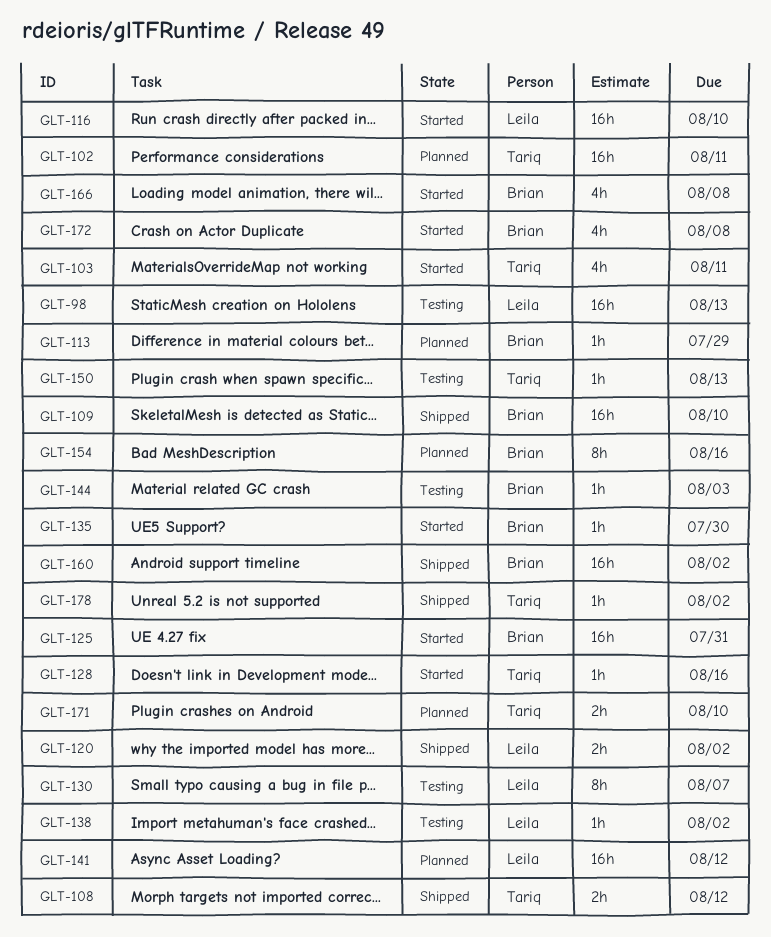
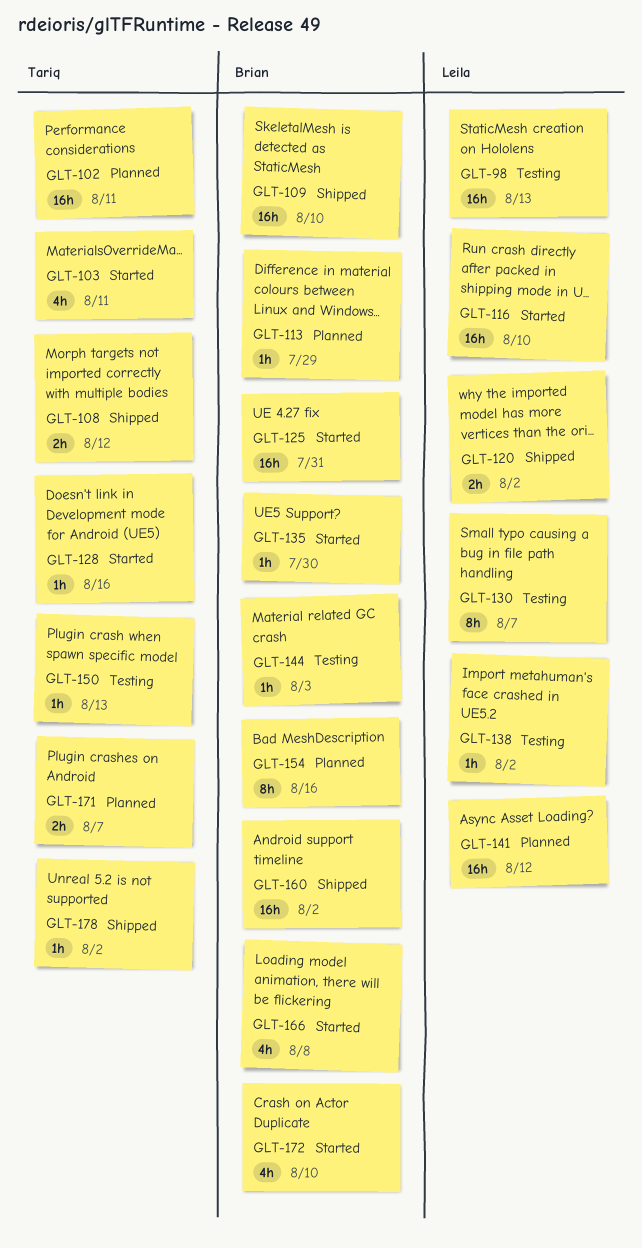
GLT-171, due: Aug 10 -> Aug 7
GLT-172, due: Aug 8 -> Aug 10

